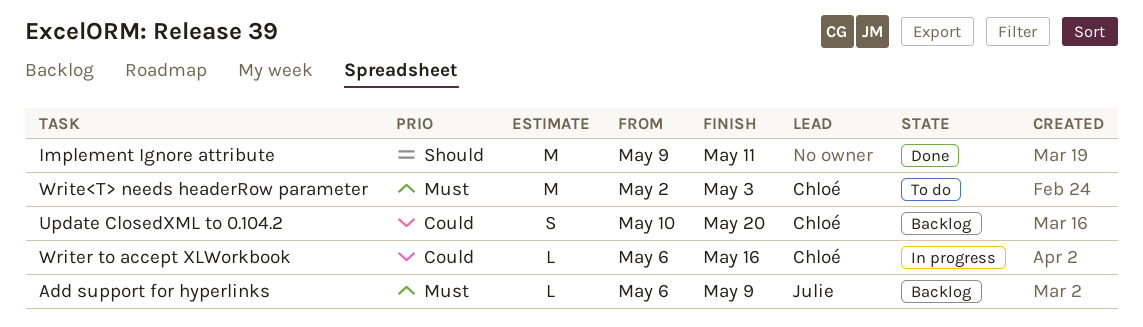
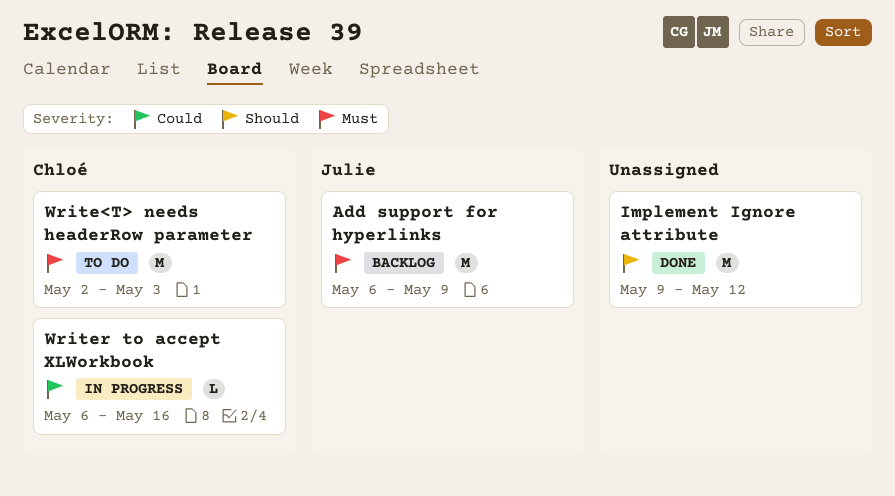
Add support for hyperlinks, estimate: L -> M
Implement Ignore attribute, due: May 11 -> May 12
Update ClosedXML to 0.104.2: present -> none

